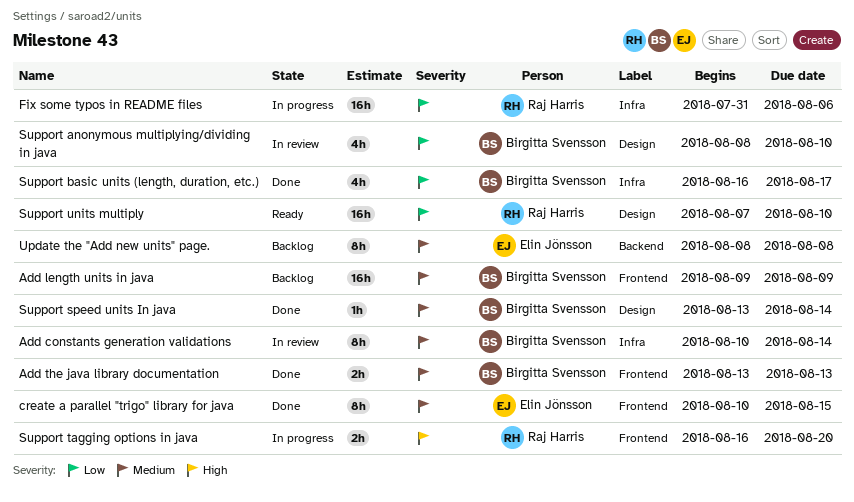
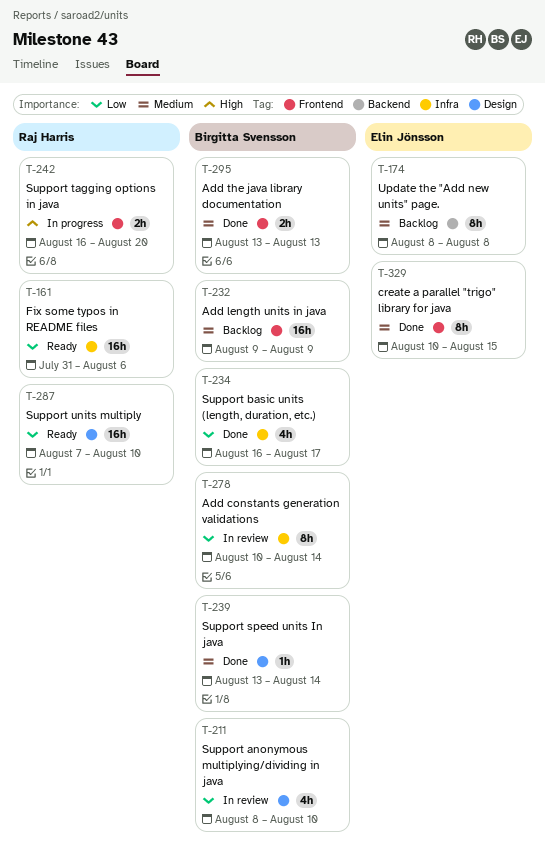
Add constants generation validations, priority: Medium -> Low
Fix some typos in README files, status: In progress -> Ready

